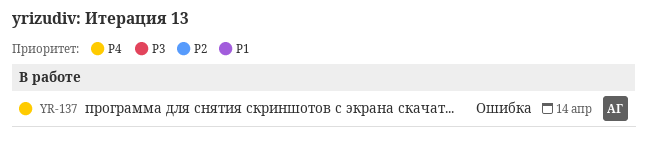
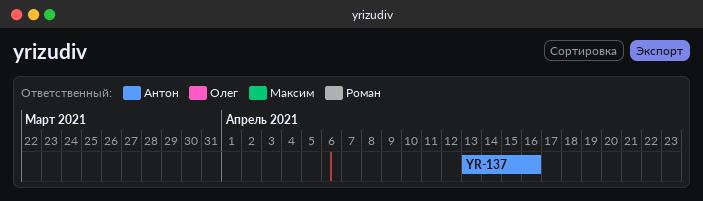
YR-137, due: Apr 14 -> Apr 16

